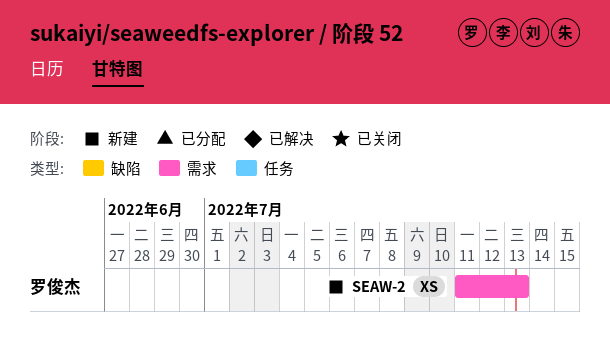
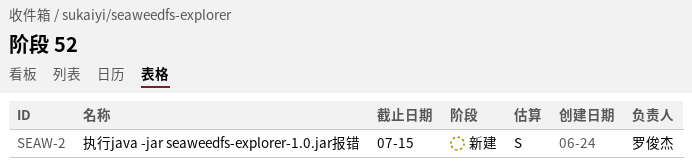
SEAW-2, estimate: XS -> S
SEAW-2, due: Jul 13 -> Jul 15

